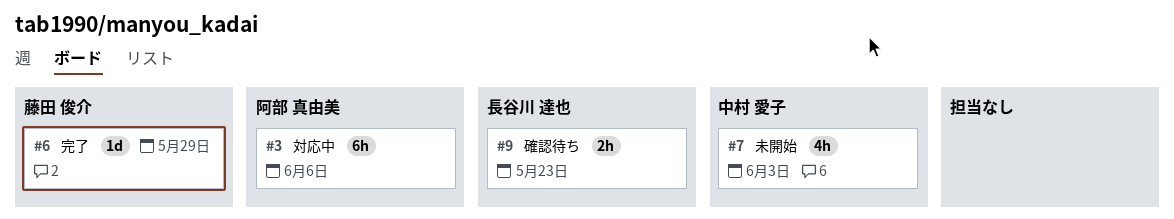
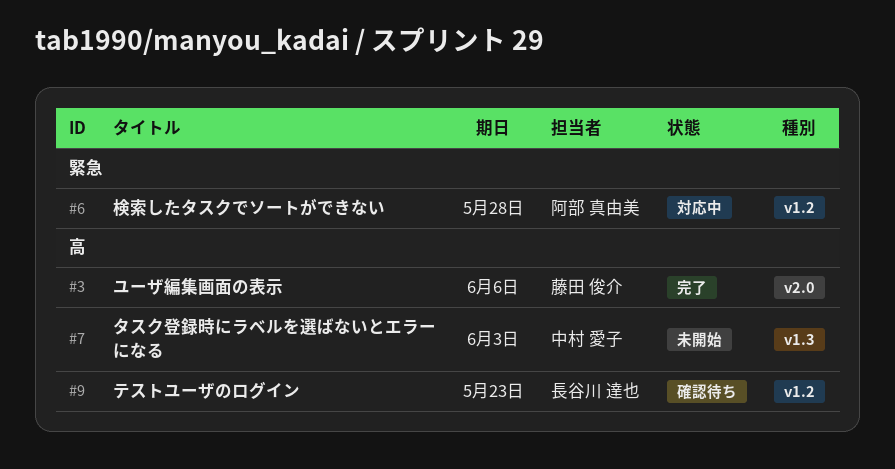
#3, status: 対応中 -> 完了
#3, owner: 阿部 真由美 -> 藤田 俊介
#6, status: 完了 -> 対応中
#6, owner: 藤田 俊介 -> 阿部 真由美
#6, due: May 29 -> May 28

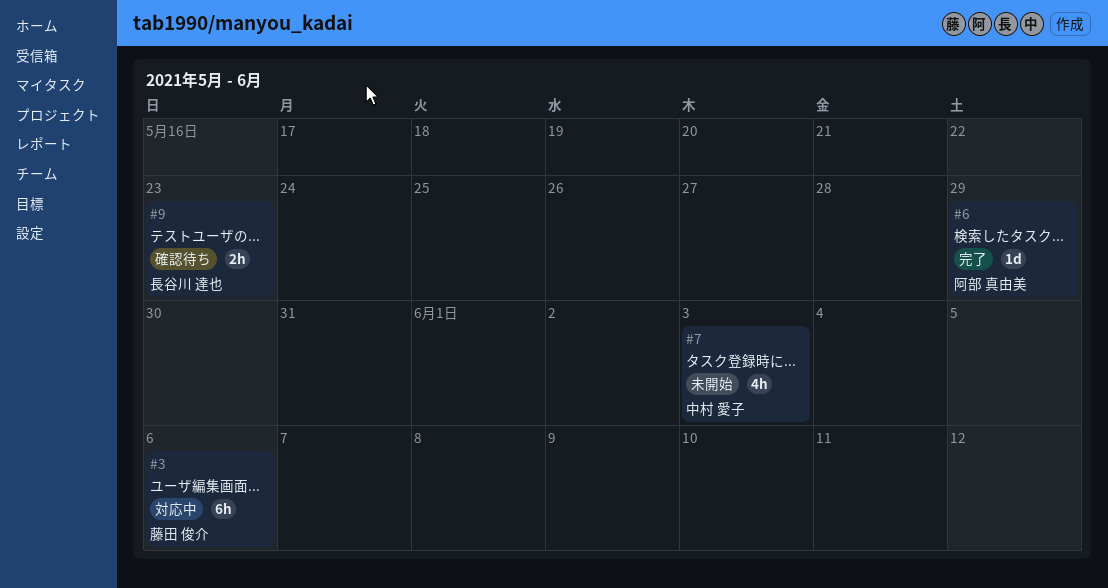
#3, status: 完了 -> 対応中
#6, status: 対応中 -> 完了
#6, due: May 28 -> May 29

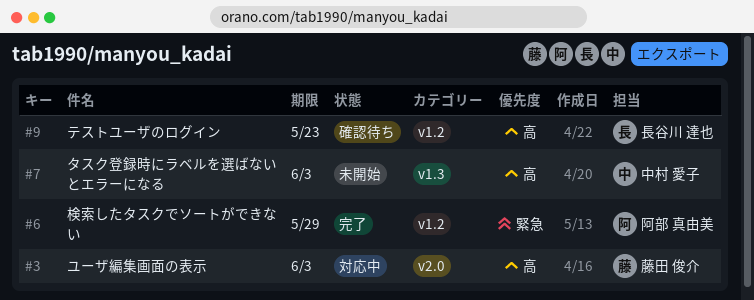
#3, due: Jun 6 -> Jun 3

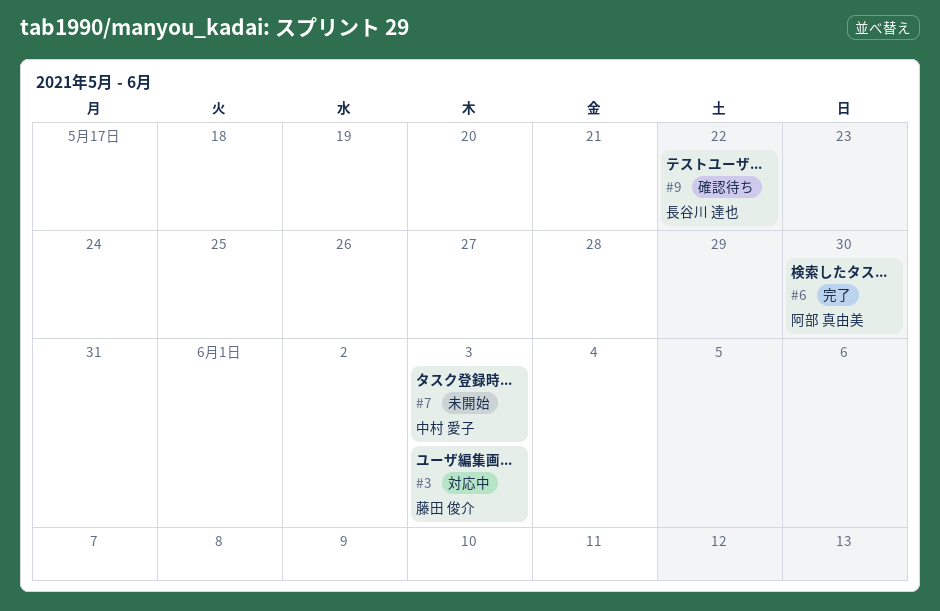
#6, due: May 29 -> May 30
#9, due: May 23 -> May 22

